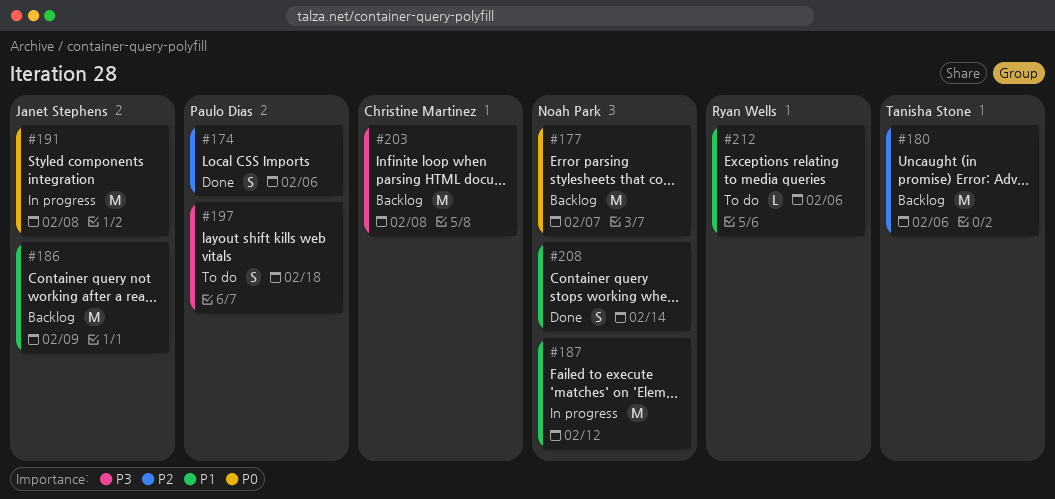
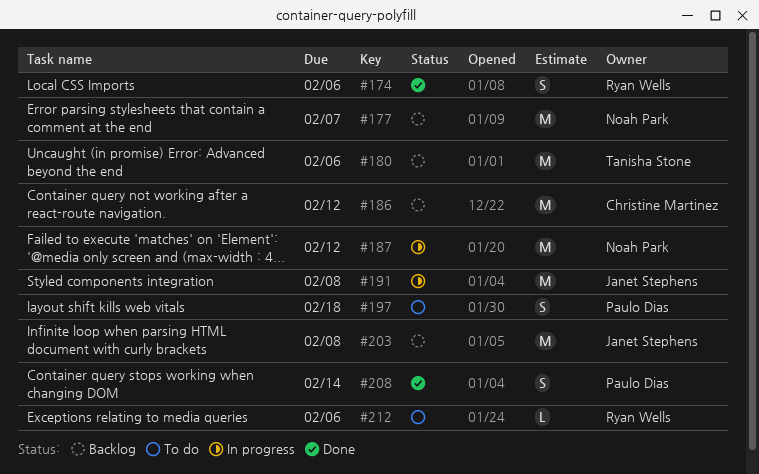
#174, owner: Paulo Dias -> Ryan Wells
#186, owner: Janet Stephens -> Christine Martinez
#186, due: Feb 9 -> Feb 12
#203, owner: Christine Martinez -> Janet Stephens
#208, owner: Noah Park -> Paulo Dias

